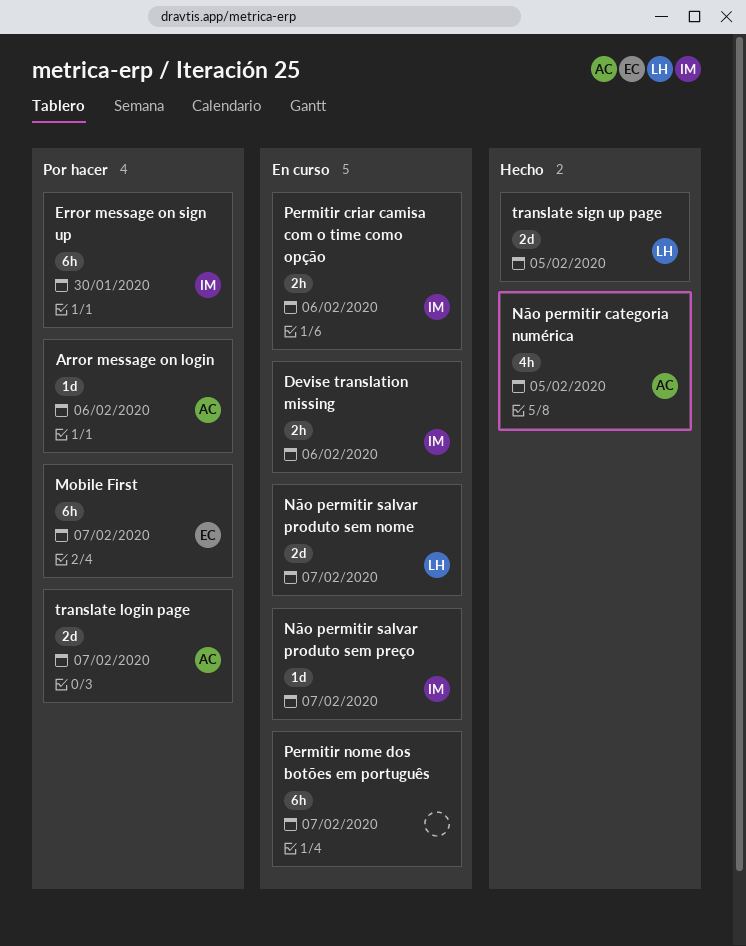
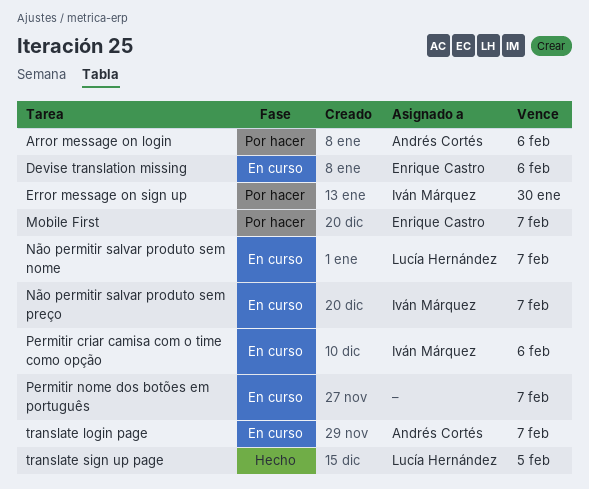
Devise translation missing, owner: Iván Márquez -> Enrique Castro
Não permitir categoria numérica: present -> none
translate login page, status: Por hacer -> En curso

